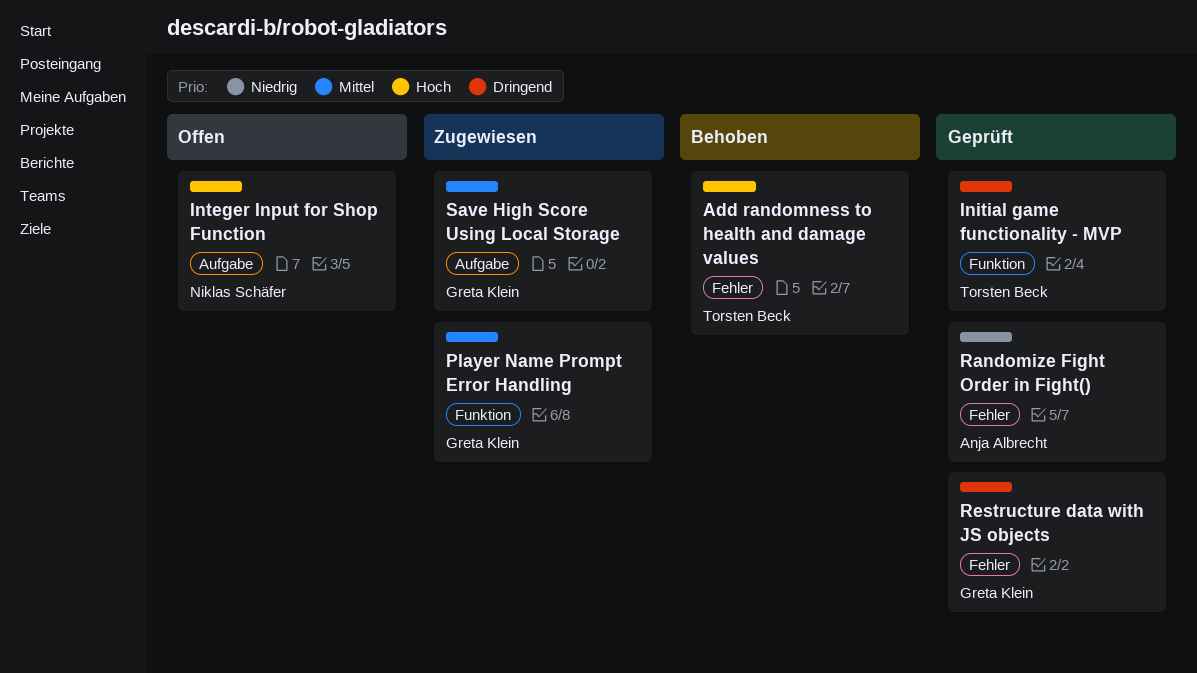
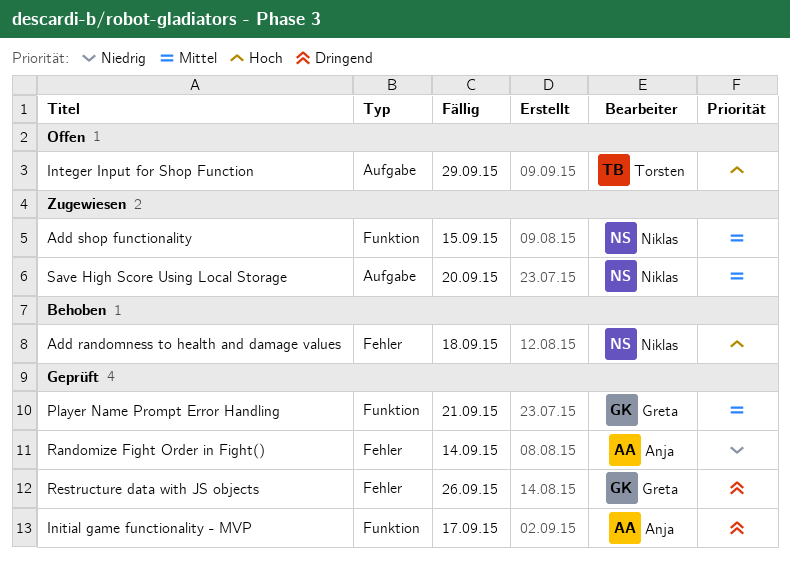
Add randomness to health and damage values, owner: Torsten Beck -> Niklas Schäfer
Add shop functionality: none -> present
Initial game functionality - MVP, owner: Torsten Beck -> Anja Albrecht
Integer Input for Shop Function, owner: Niklas Schäfer -> Torsten Beck
Player Name Prompt Error Handling, status: Zugewiesen -> Geprüft
Save High Score Using Local Storage, owner: Greta Klein -> Niklas Schäfer

